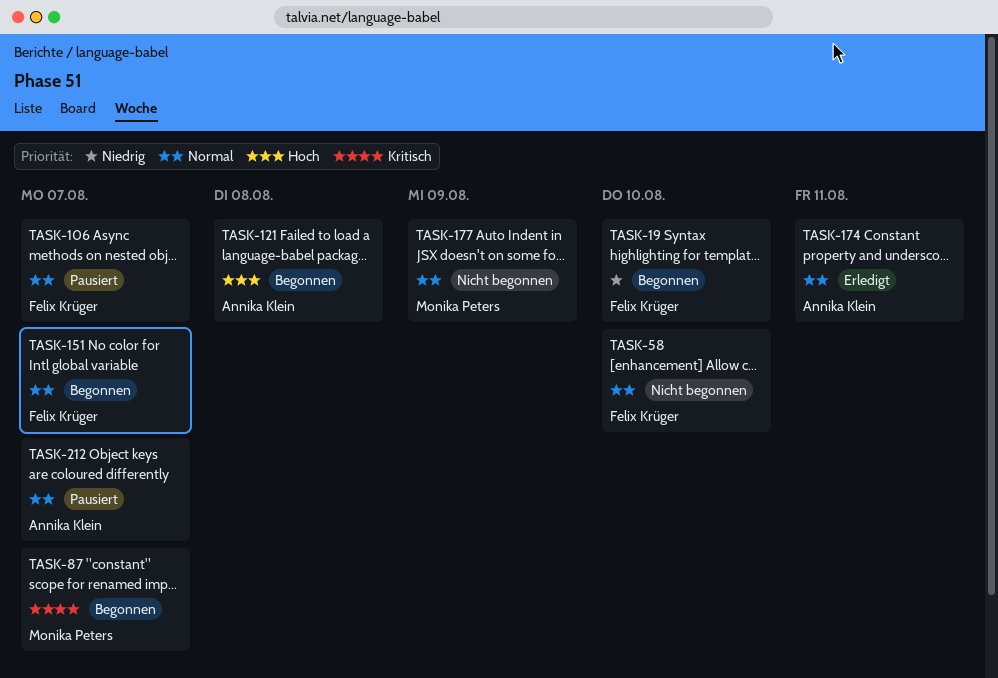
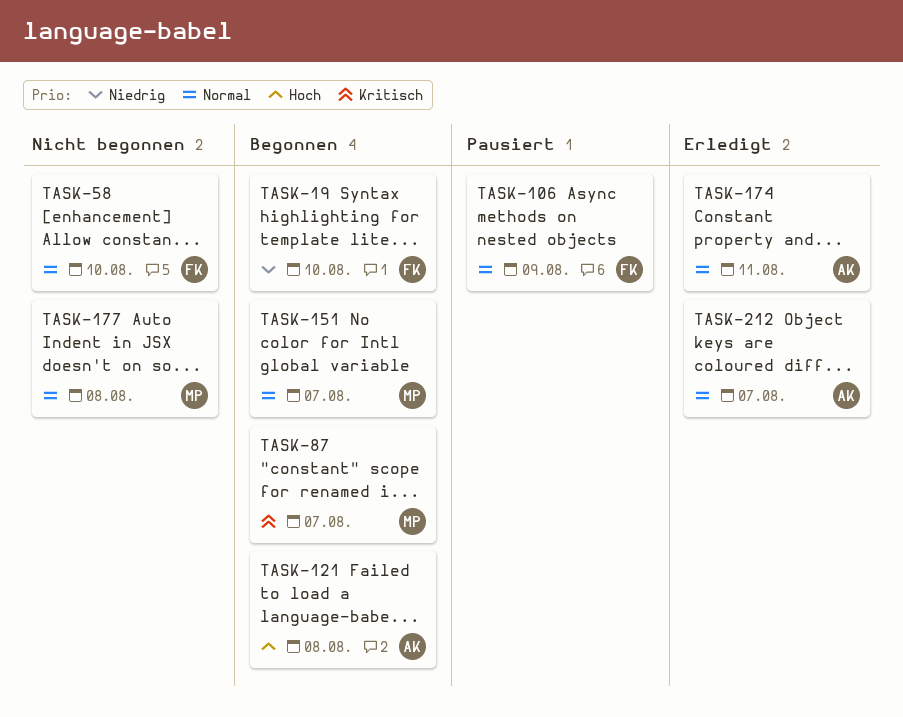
TASK-106, due: Aug 7 -> Aug 9
TASK-151, owner: Felix Krüger -> Monika Peters
TASK-177, due: Aug 9 -> Aug 8
TASK-212, status: Pausiert -> Erledigt

